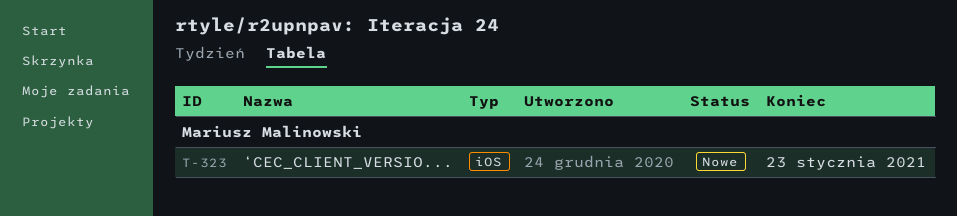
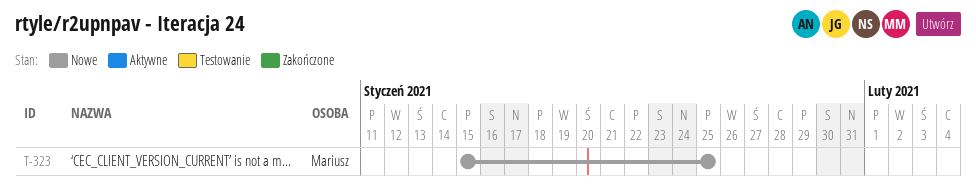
T-323, due: Jan 23 -> Jan 25

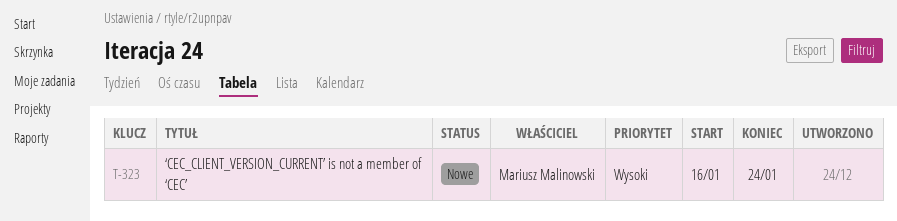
T-323, start: Jan 15 -> Jan 16
T-323, due: Jan 25 -> Jan 24

